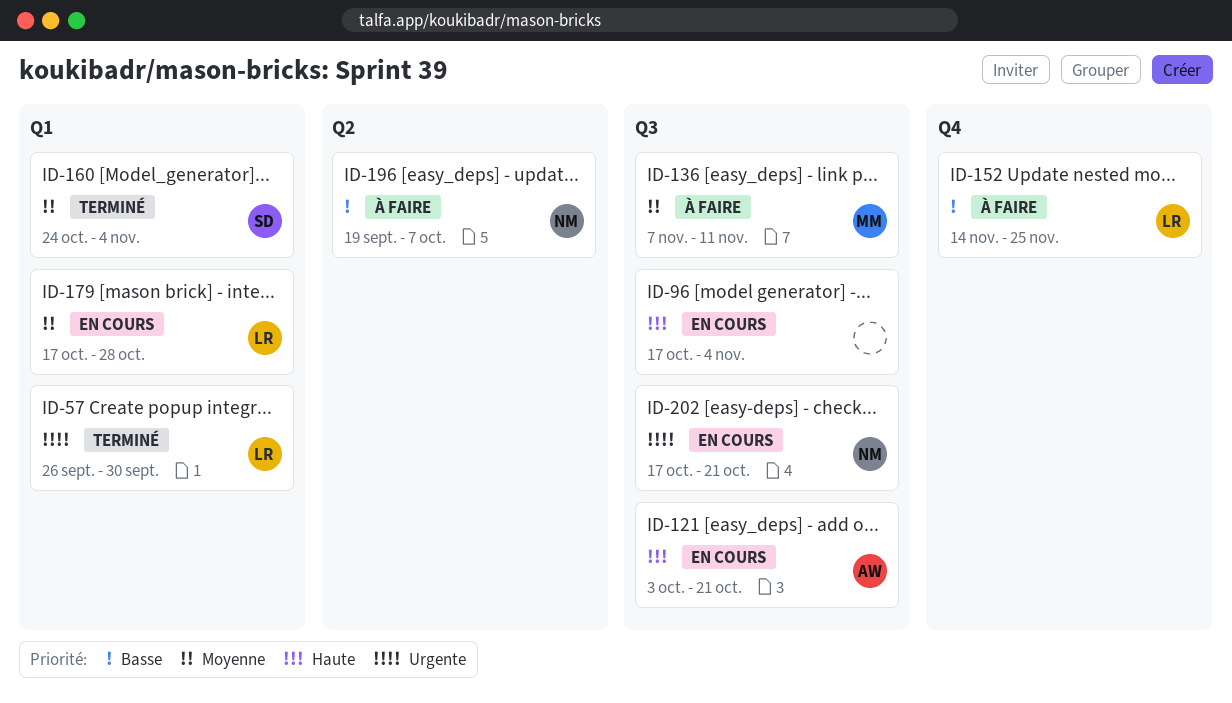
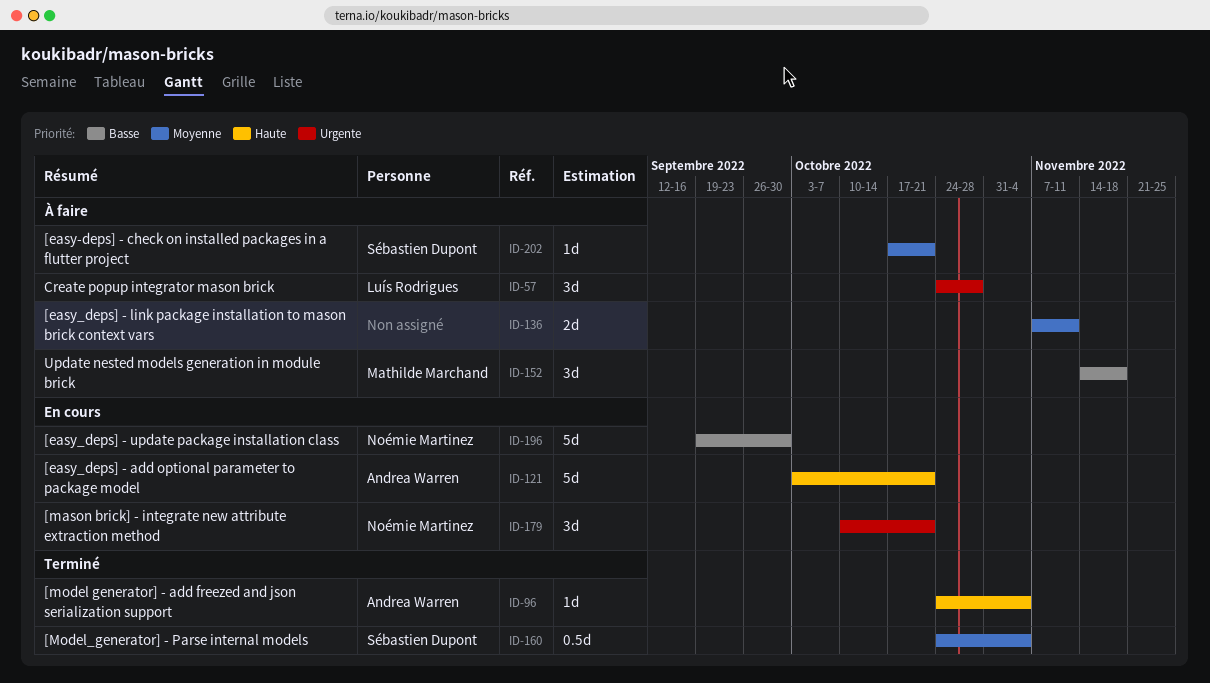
ID-57, status: Terminé -> À faire
ID-57, start: Sep 26 -> Oct 24
ID-57, due: Sep 30 -> Oct 28
ID-96, status: En cours -> Terminé
ID-96, owner: none -> Andrea Warren
ID-96, start: Oct 17 -> Oct 24
ID-136, owner: Mathilde Marchand -> none
ID-152, owner: Luís Rodrigues -> Mathilde Marchand
ID-152, due: Nov 25 -> Nov 18
ID-179, owner: Luís Rodrigues -> Noémie Martinez
ID-179, priority: Moyenne -> Urgente
ID-179, start: Oct 17 -> Oct 10
ID-179, due: Oct 28 -> Oct 21
ID-196, status: À faire -> En cours
ID-196, due: Oct 7 -> Sep 30
ID-202, status: En cours -> À faire
ID-202, owner: Noémie Martinez -> Sébastien Dupont
ID-202, priority: Urgente -> Moyenne

